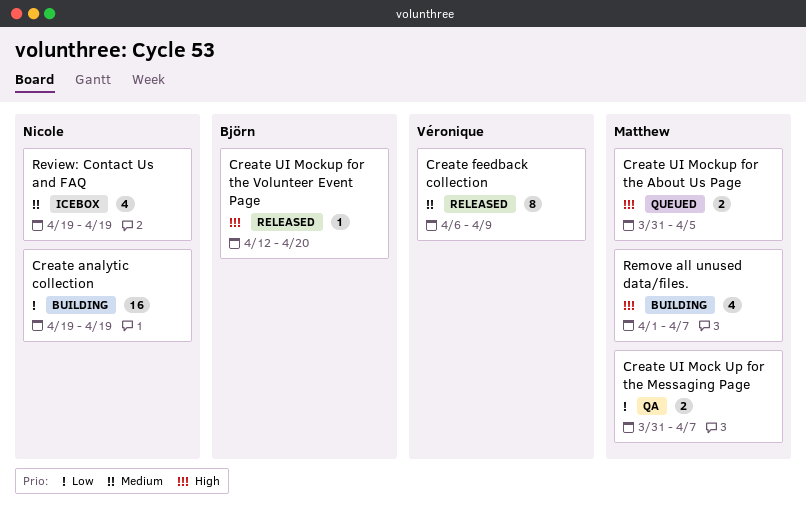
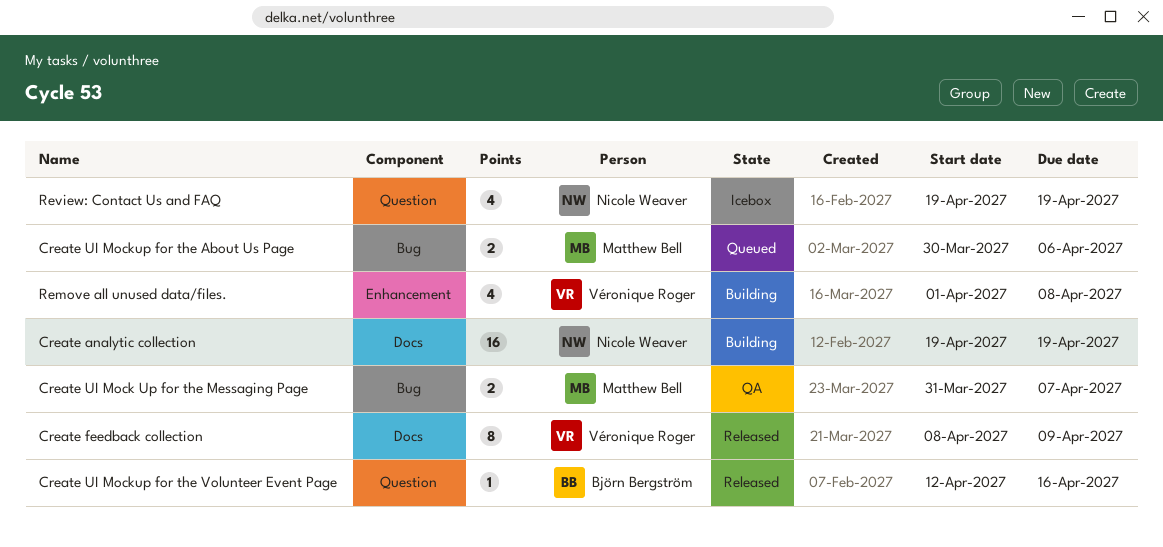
Create feedback collection, start: Apr 6 -> Apr 8
Create UI Mockup for the About Us Page, start: Mar 31 -> Mar 30
Create UI Mockup for the About Us Page, due: Apr 5 -> Apr 6
Create UI Mockup for the Volunteer Event Page, due: Apr 20 -> Apr 16
Remove all unused data/files., owner: Matthew Bell -> Véronique Roger
Remove all unused data/files., due: Apr 7 -> Apr 8

